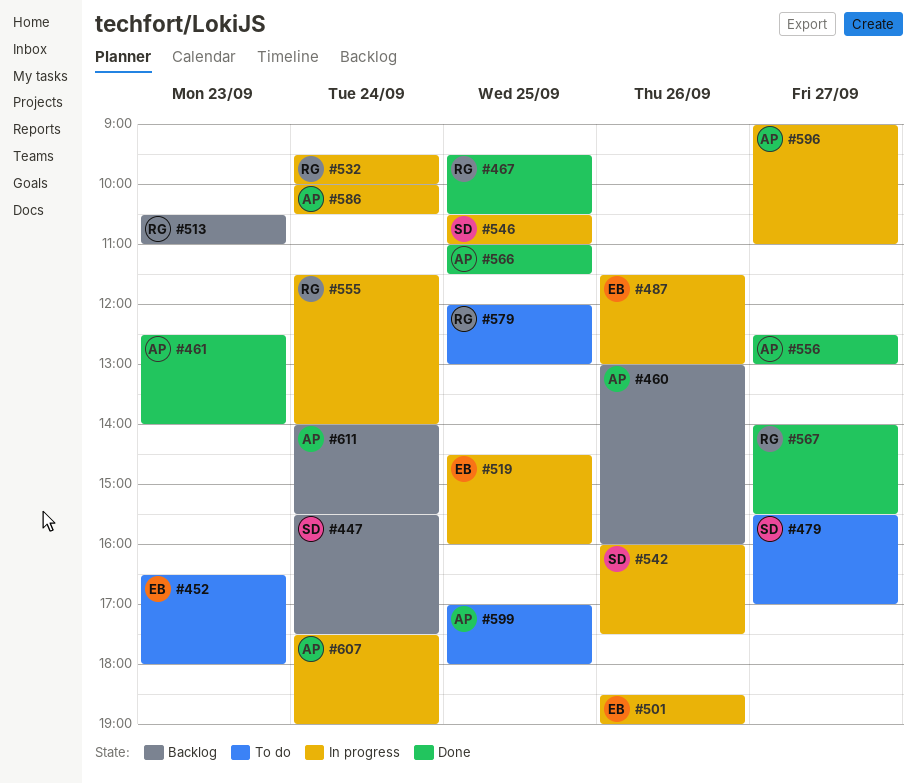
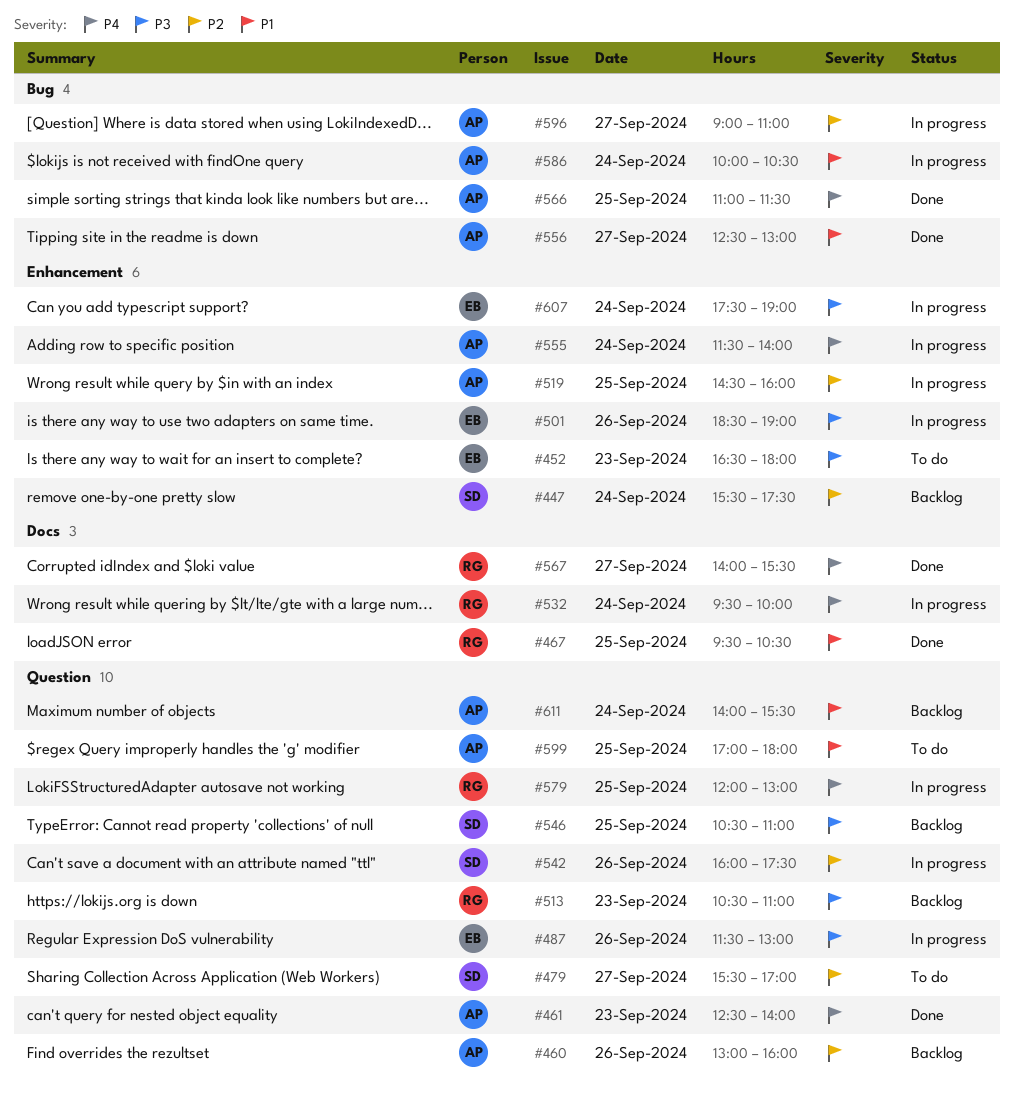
#519, owner: EB -> AP
#546, status: In progress -> Backlog
#555, owner: RG -> AP
#579, status: To do -> In progress
#607, owner: AP -> EB

